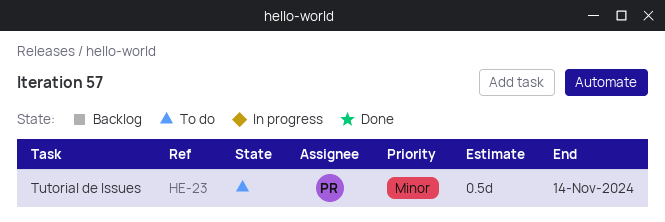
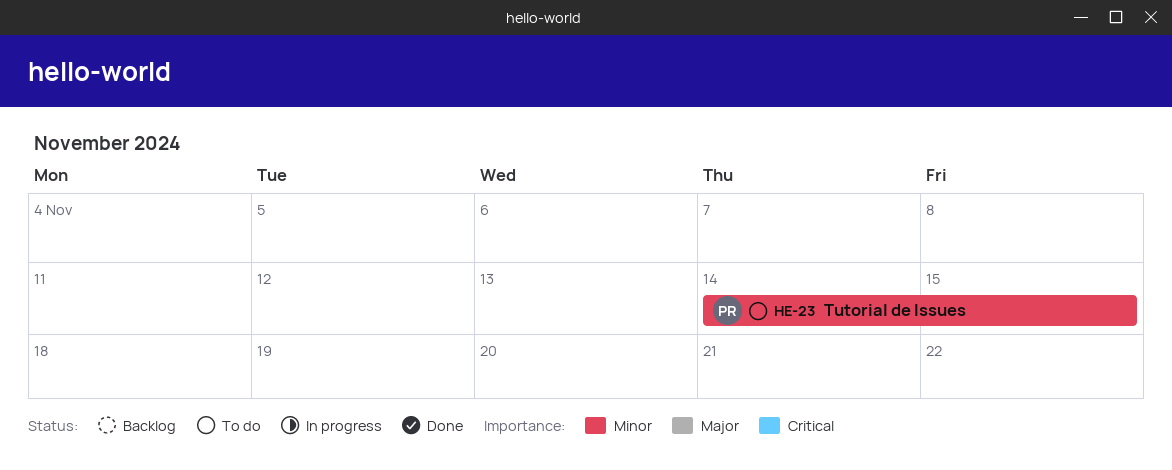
HE-23, due: Nov 14 -> Nov 15

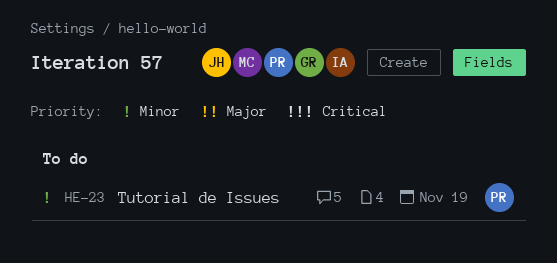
HE-23, due: Nov 15 -> Nov 19

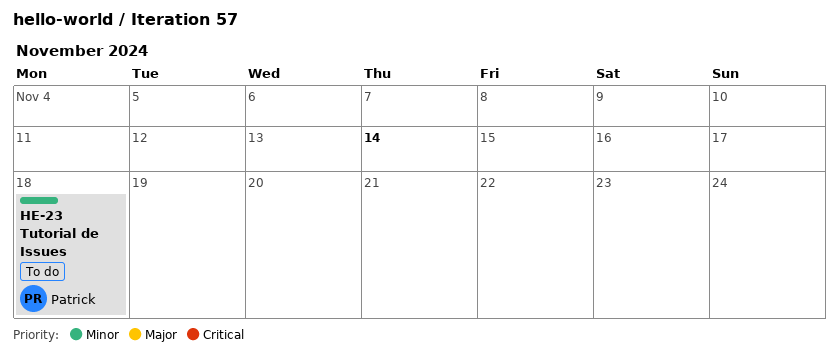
HE-23, due: Nov 19 -> Nov 18

